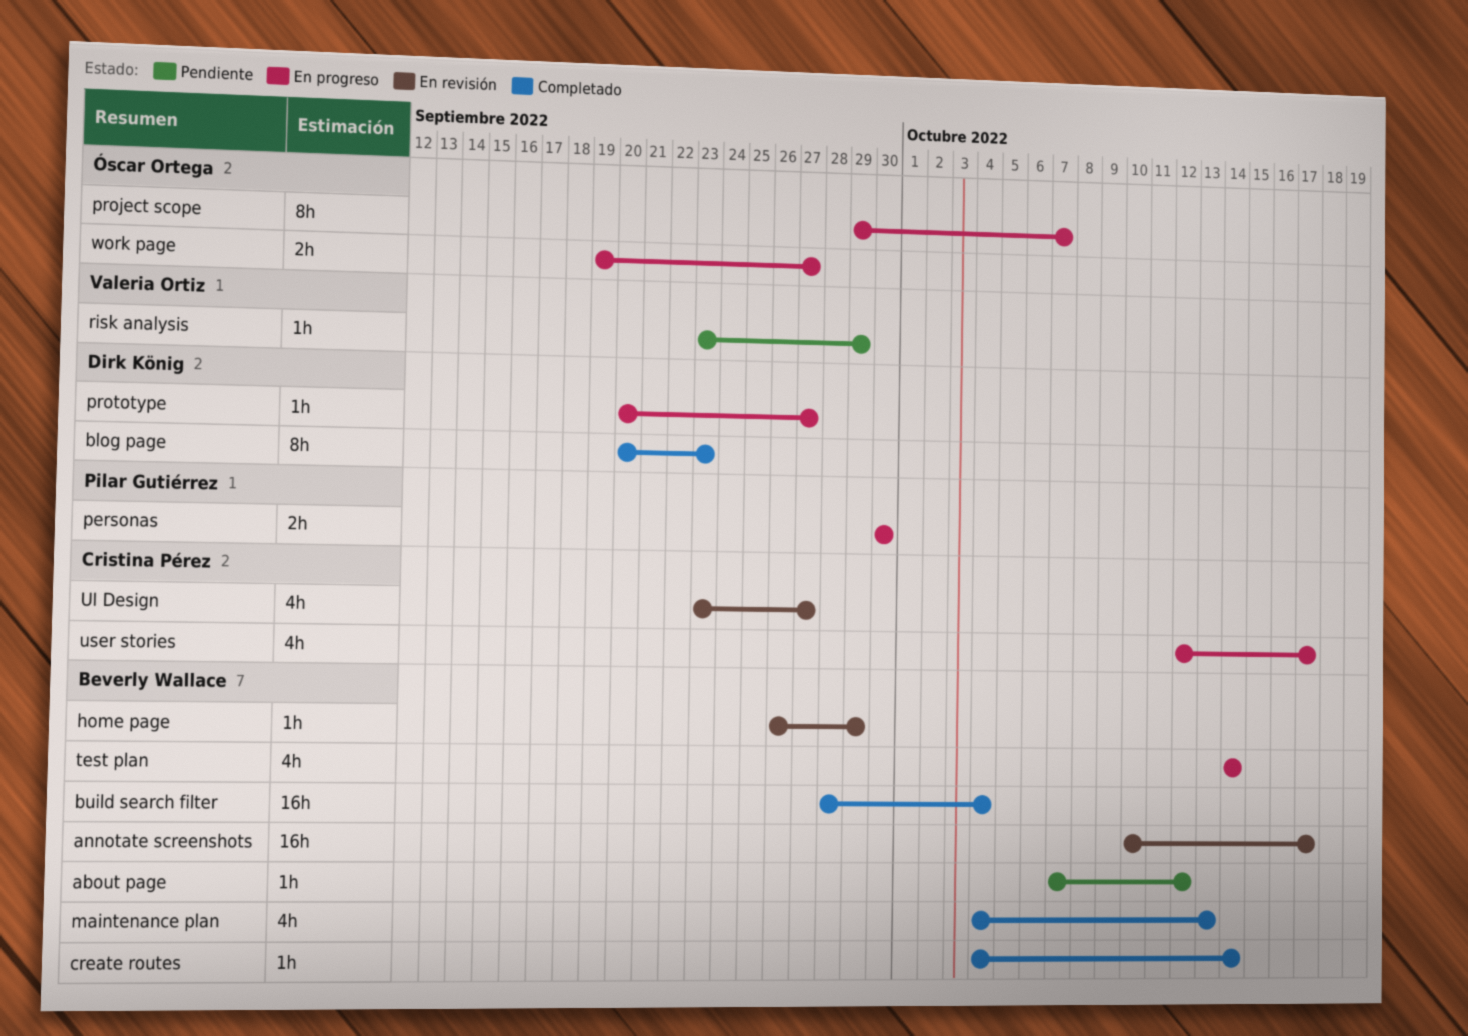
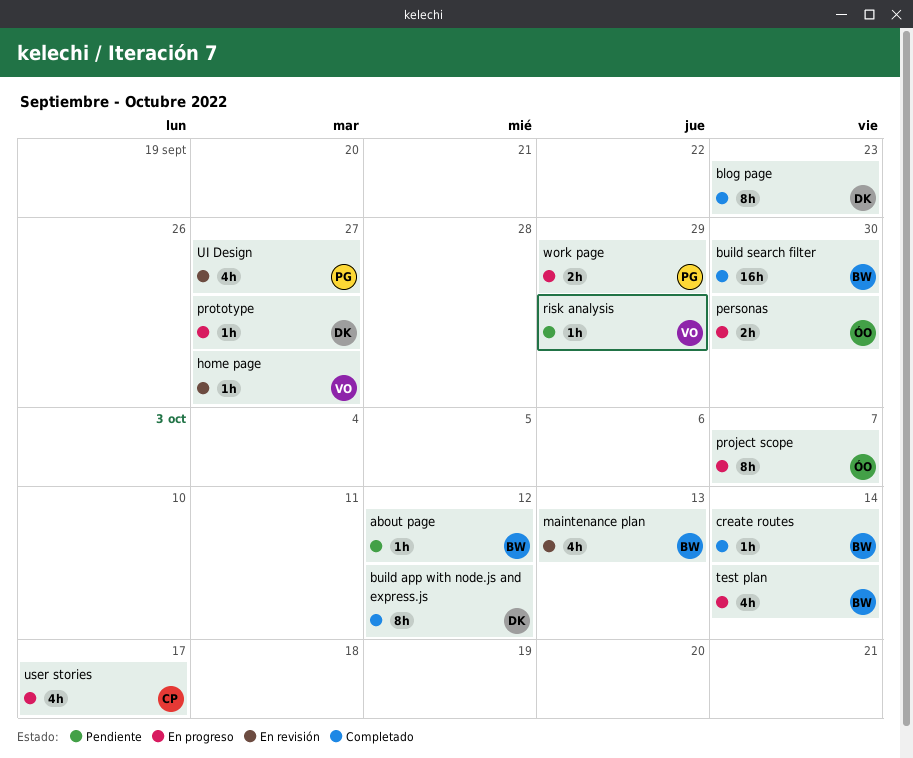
annotate screenshots: present -> none
build app with node.js and express.js: none -> present
build search filter, due: Oct 4 -> Sep 30
home page, owner: Beverly Wallace -> Valeria Ortiz
home page, due: Sep 29 -> Sep 27
maintenance plan, status: Completado -> En revisión
personas, owner: Pilar Gutiérrez -> Óscar Ortega
UI Design, owner: Cristina Pérez -> Pilar Gutiérrez
work page, owner: Óscar Ortega -> Pilar Gutiérrez
work page, due: Sep 27 -> Sep 29

